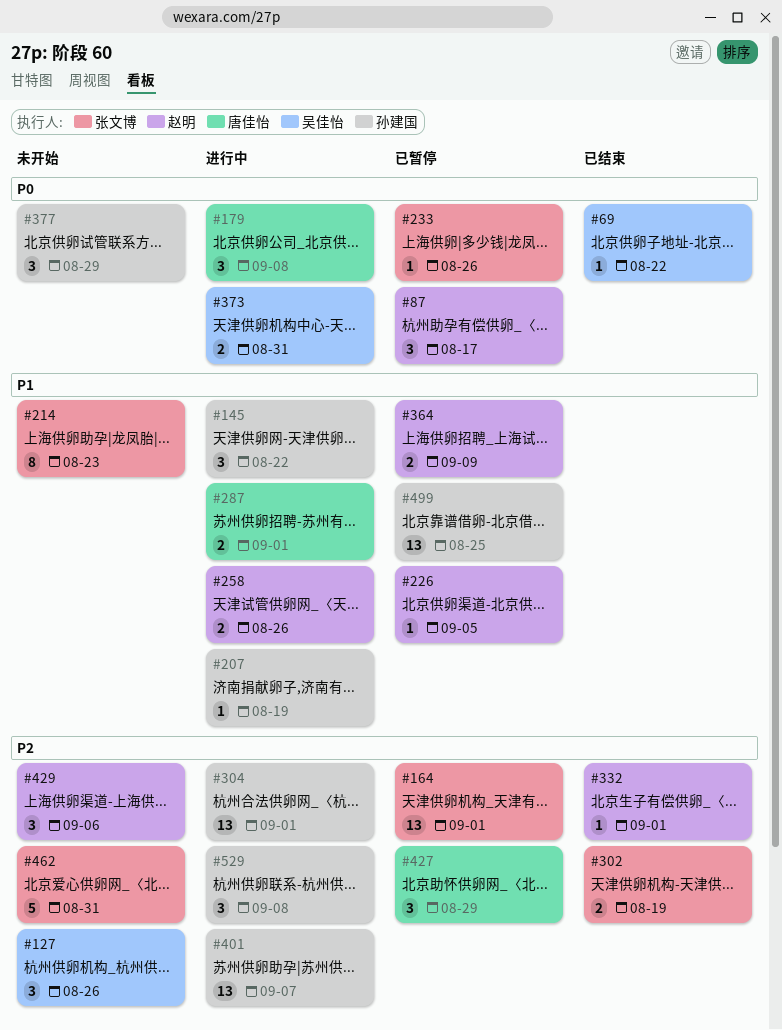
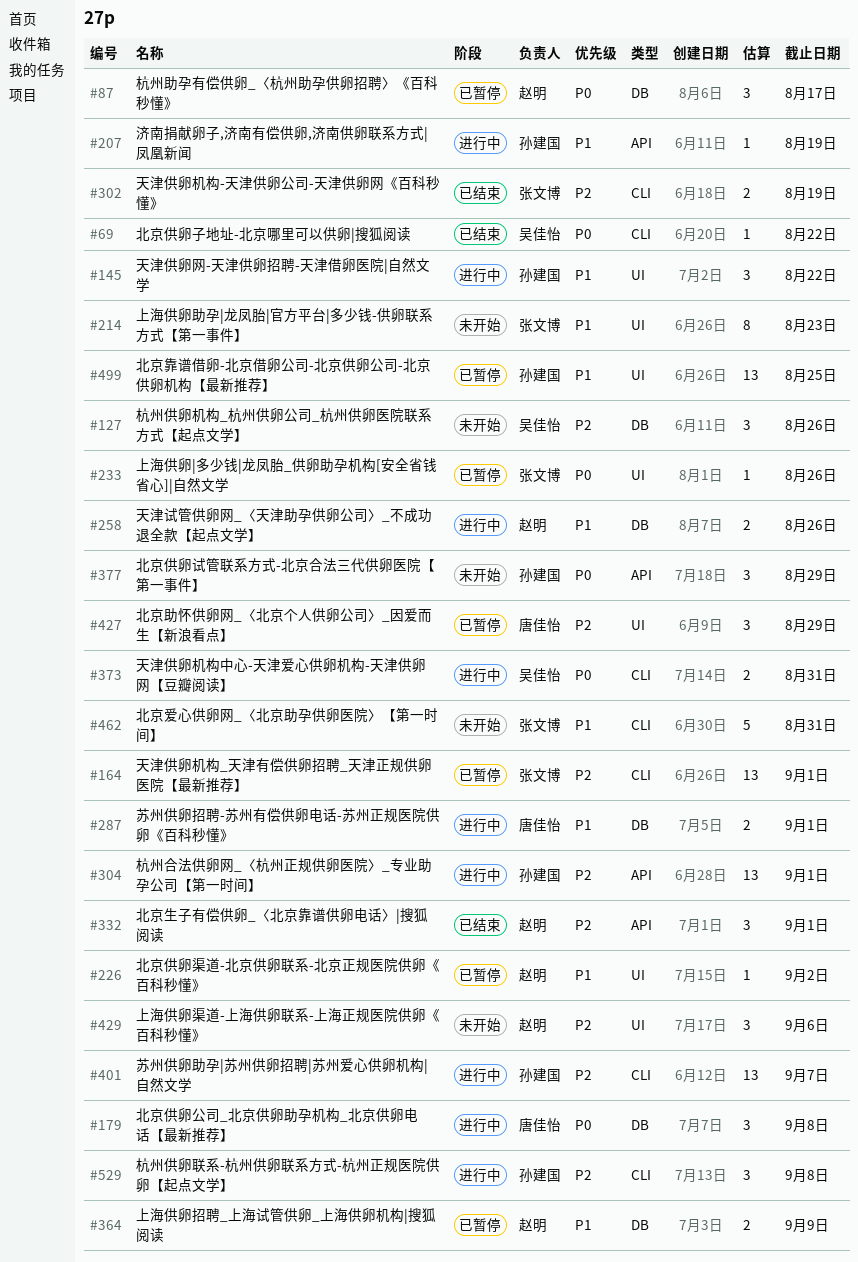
#226, due: Sep 5 -> Sep 2
#332, estimate: 1 -> 3
#462, priority: P2 -> P1

